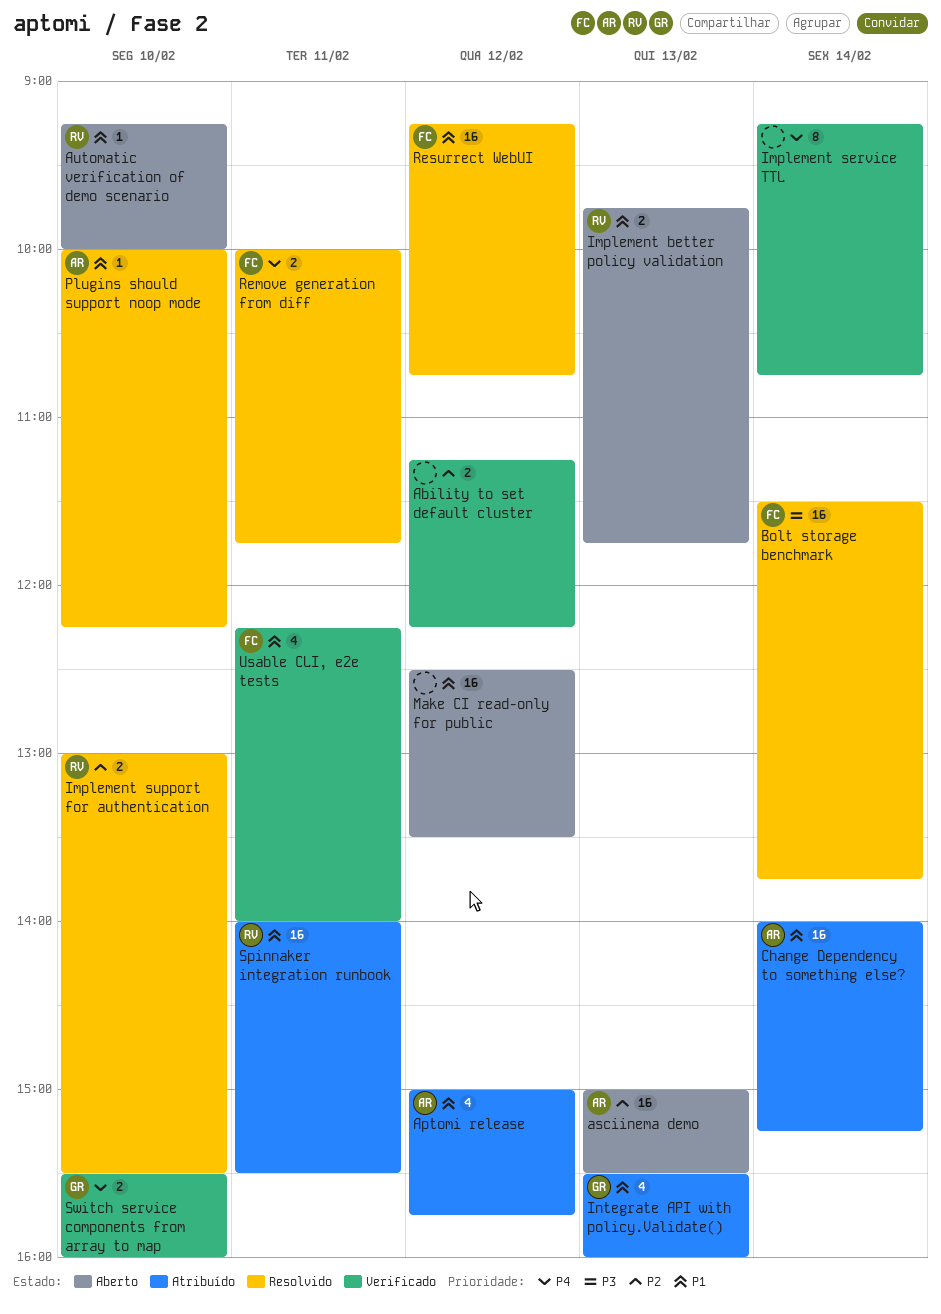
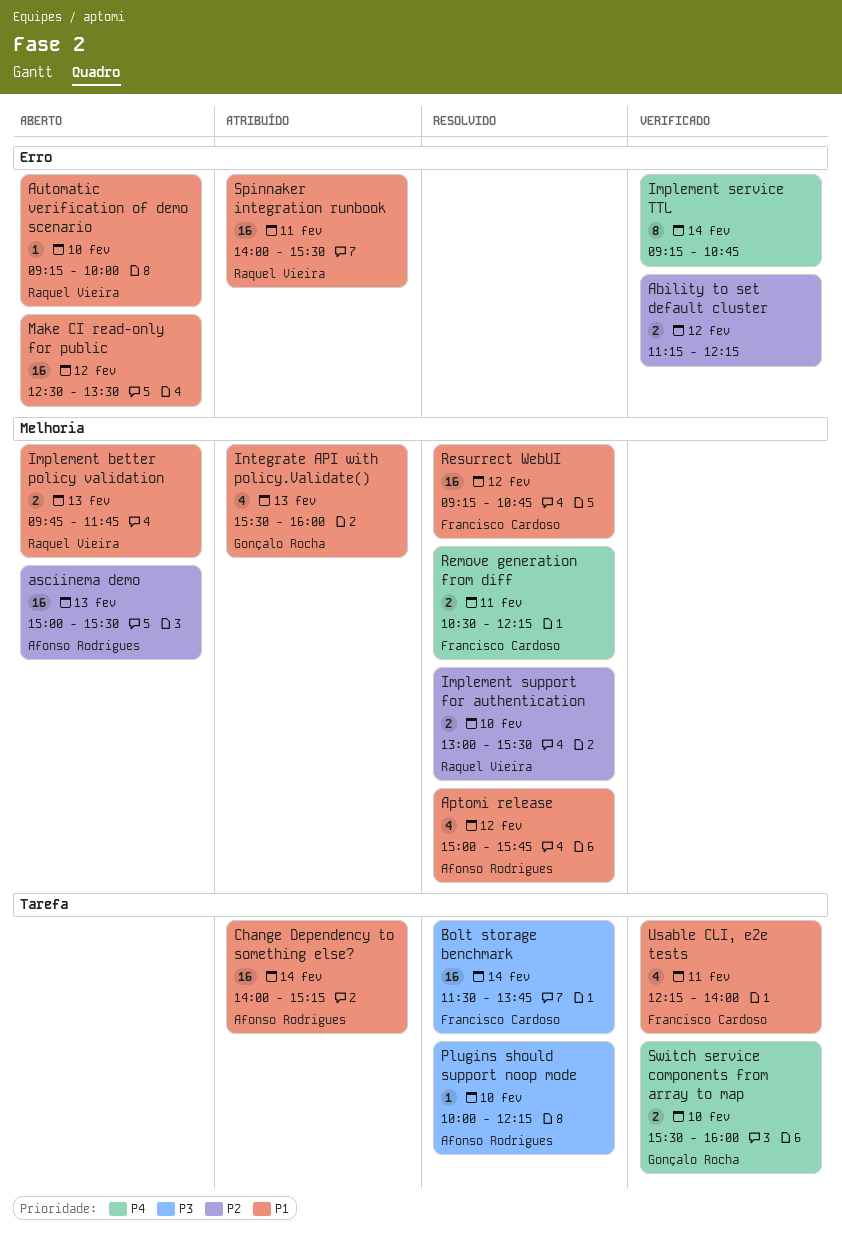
Aptomi release, status: Atribuído -> Resolvido
Plugins should support noop mode, priority: P1 -> P3
Remove generation from diff, begins: 10:00 -> 10:30
Remove generation from diff, ends: 11:45 -> 12:15

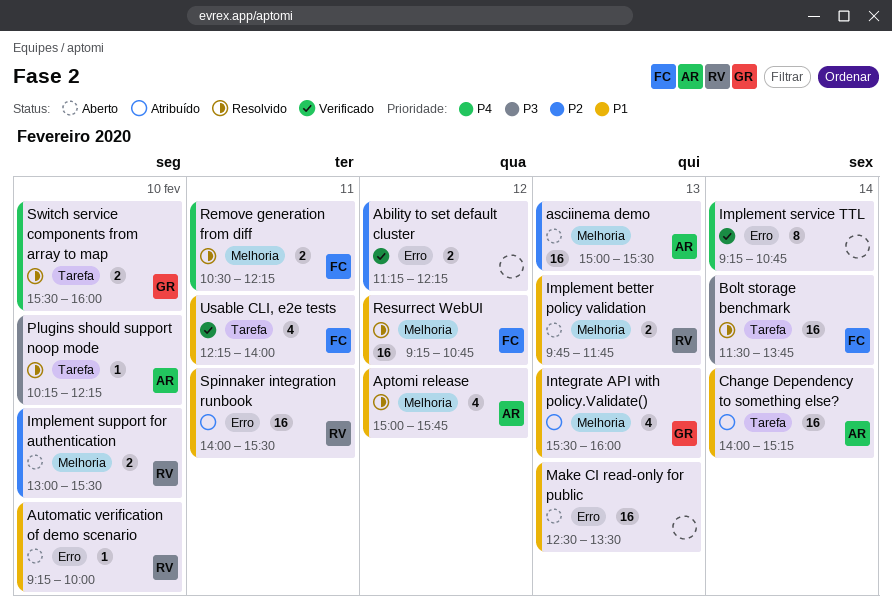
Implement support for authentication, status: Resolvido -> Aberto
Make CI read-only for public, day: Feb 12 -> Feb 13
Plugins should support noop mode, begins: 10:00 -> 10:15
Switch service components from array to map, status: Verificado -> Resolvido

